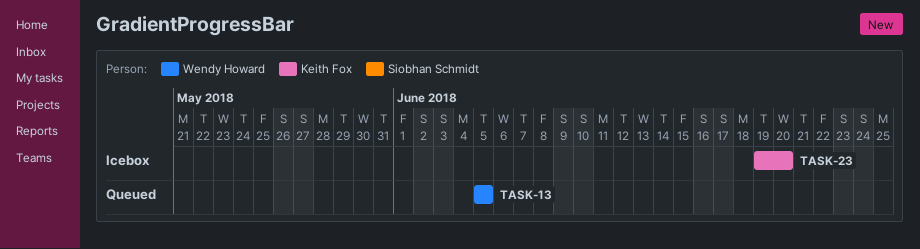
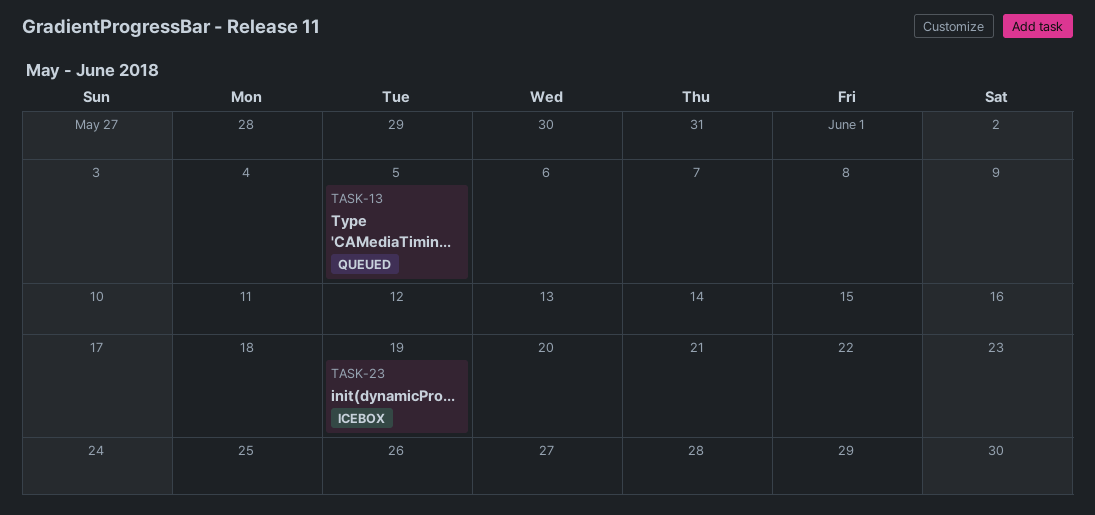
TASK-23, due: Jun 20 -> Jun 19

